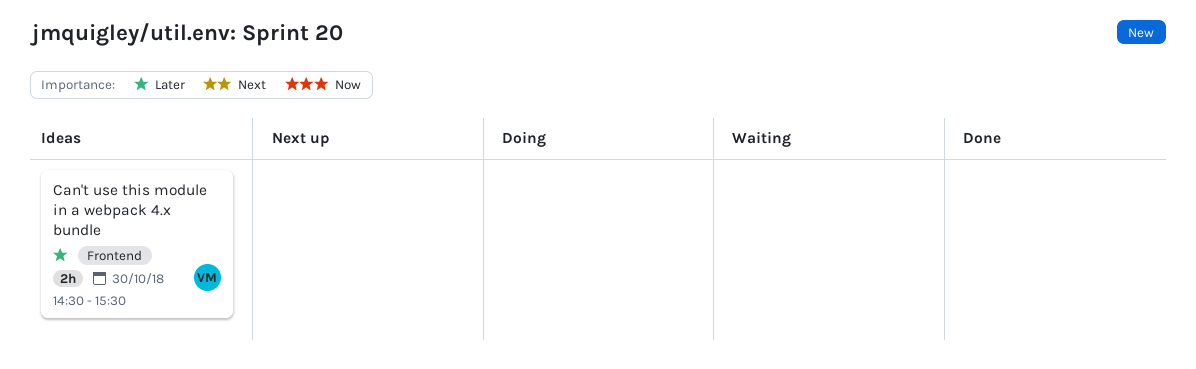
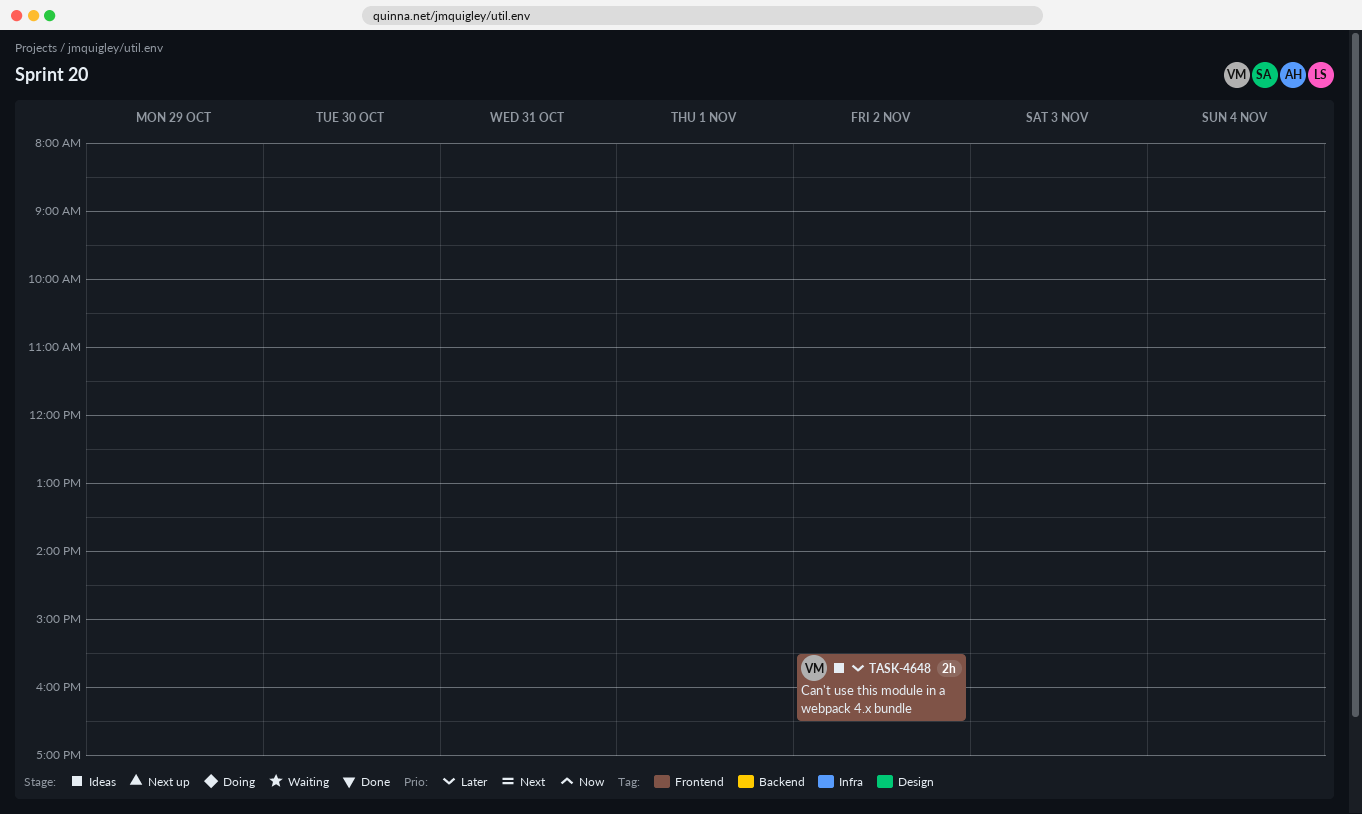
Can't use this module in a webpack 4.x bundle, day: Oct 30 -> Nov 2
Can't use this module in a webpack 4.x bundle, begins: 14:30 -> 15:30
Can't use this module in a webpack 4.x bundle, ends: 15:30 -> 16:30

